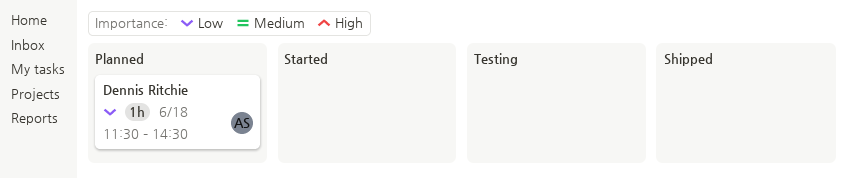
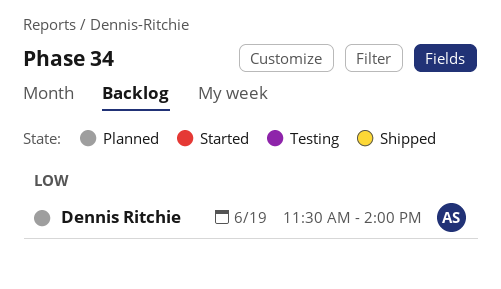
Dennis Ritchie, day: Jun 18 -> Jun 19
Dennis Ritchie, ends: 14:30 -> 14:00

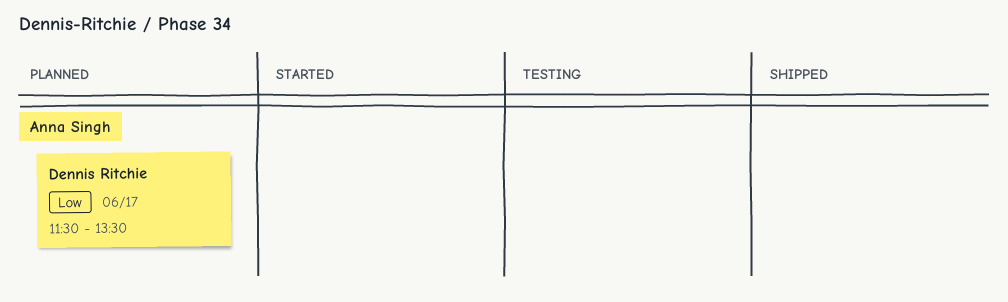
Dennis Ritchie, day: Jun 19 -> Jun 17
Dennis Ritchie, ends: 14:00 -> 13:30

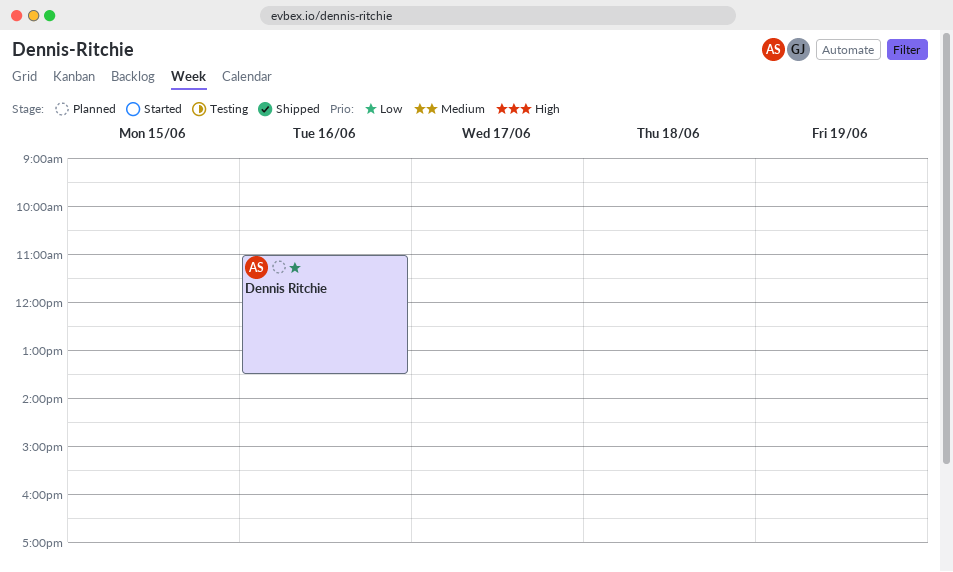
Dennis Ritchie, day: Jun 17 -> Jun 16
Dennis Ritchie, begins: 11:30 -> 11:00

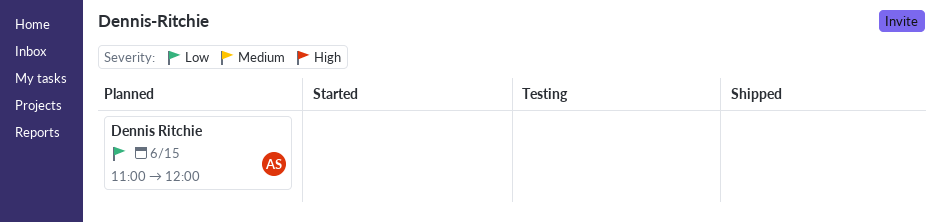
Dennis Ritchie, day: Jun 16 -> Jun 15
Dennis Ritchie, ends: 13:30 -> 12:00

